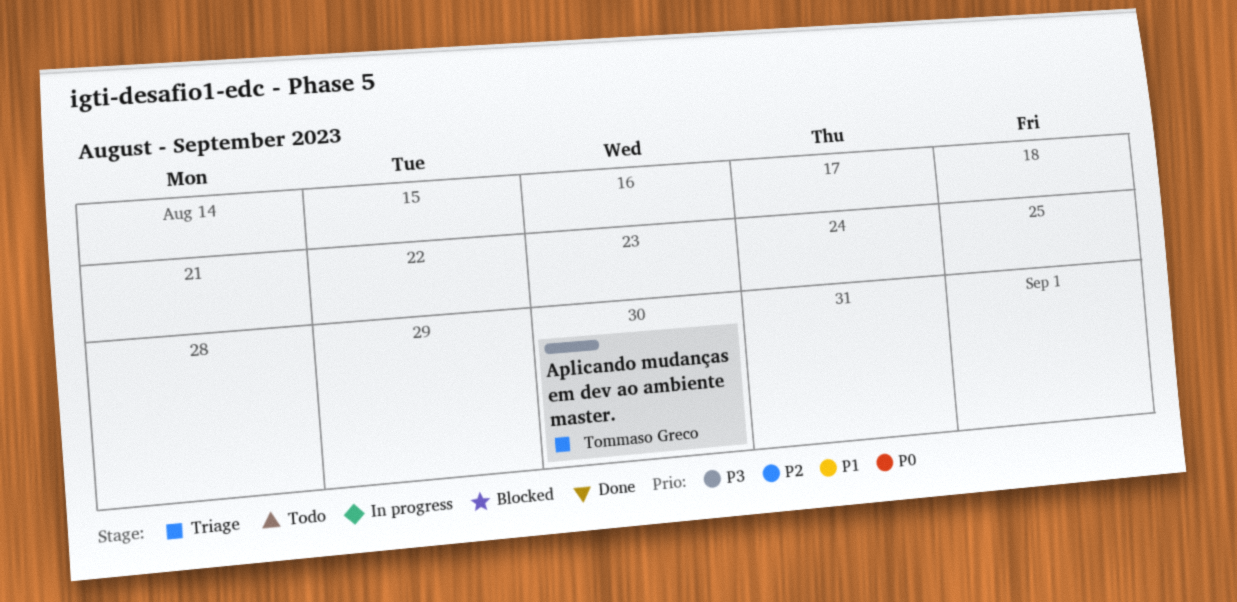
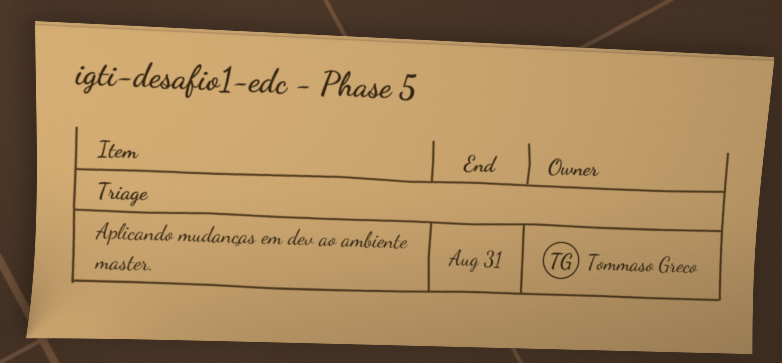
Aplicando mudanças em dev ao ambiente master., due: Aug 30 -> Aug 31

